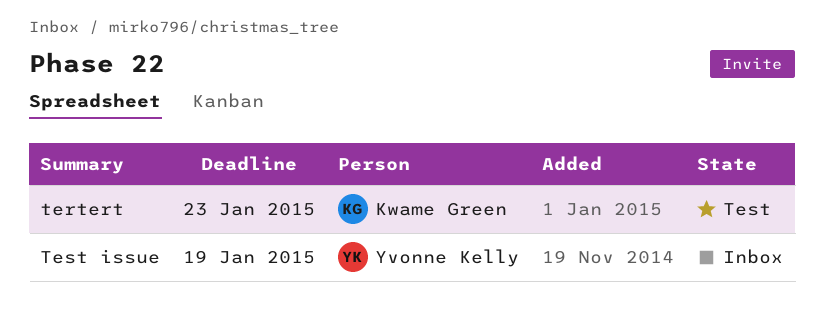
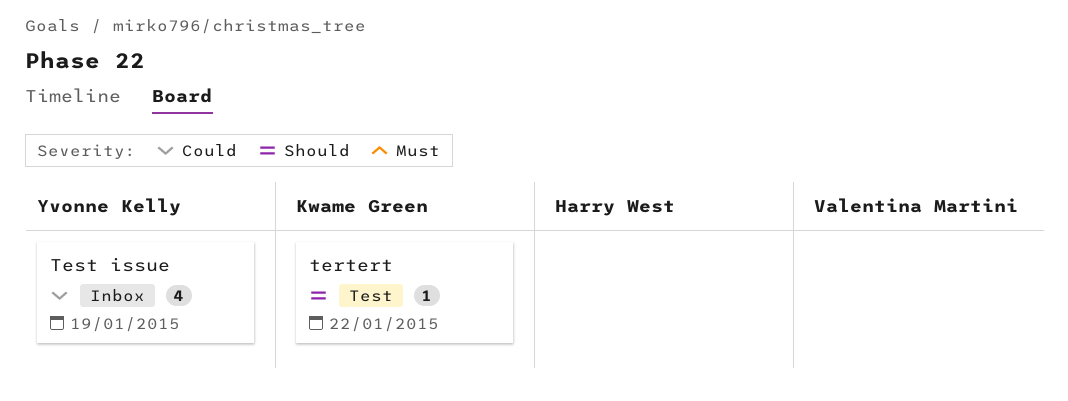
tertert, due: Jan 23 -> Jan 22

